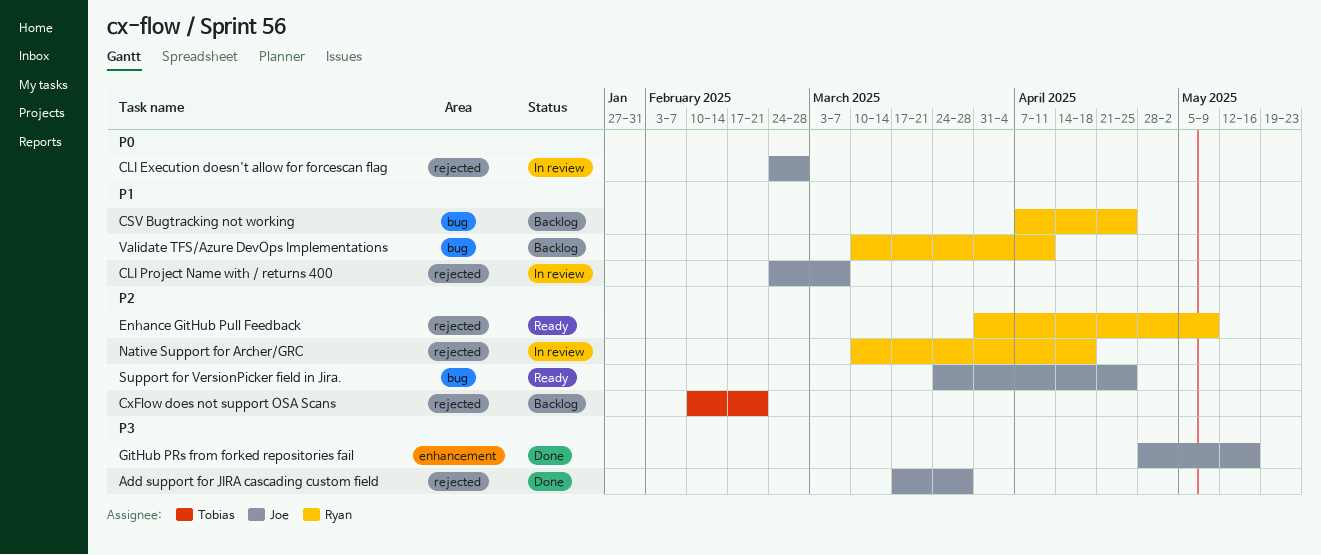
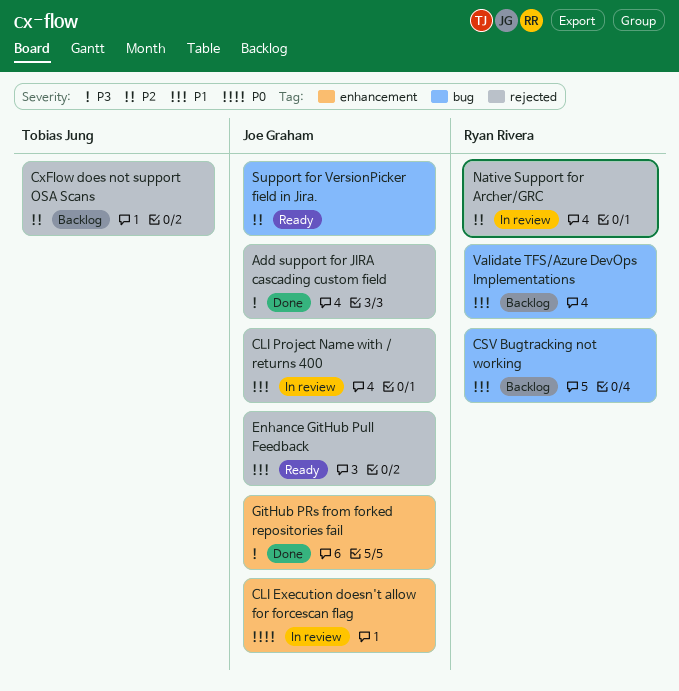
CLI Execution doesn't allow for forcescan flag, label: rejected -> enhancement
Enhance GitHub Pull Feedback, owner: Ryan Rivera -> Joe Graham
Enhance GitHub Pull Feedback, priority: P2 -> P1

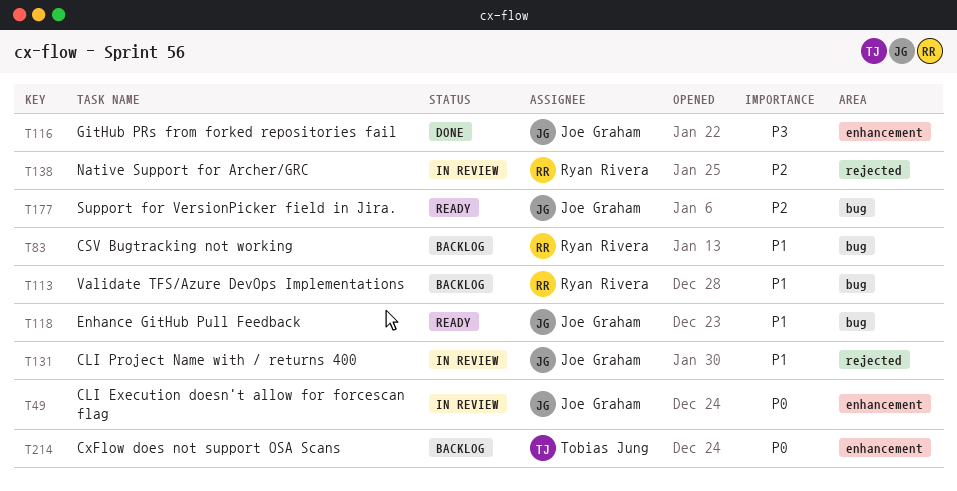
Add support for JIRA cascading custom field: present -> none
CxFlow does not support OSA Scans, priority: P2 -> P0
CxFlow does not support OSA Scans, label: rejected -> enhancement
Enhance GitHub Pull Feedback, label: rejected -> bug

